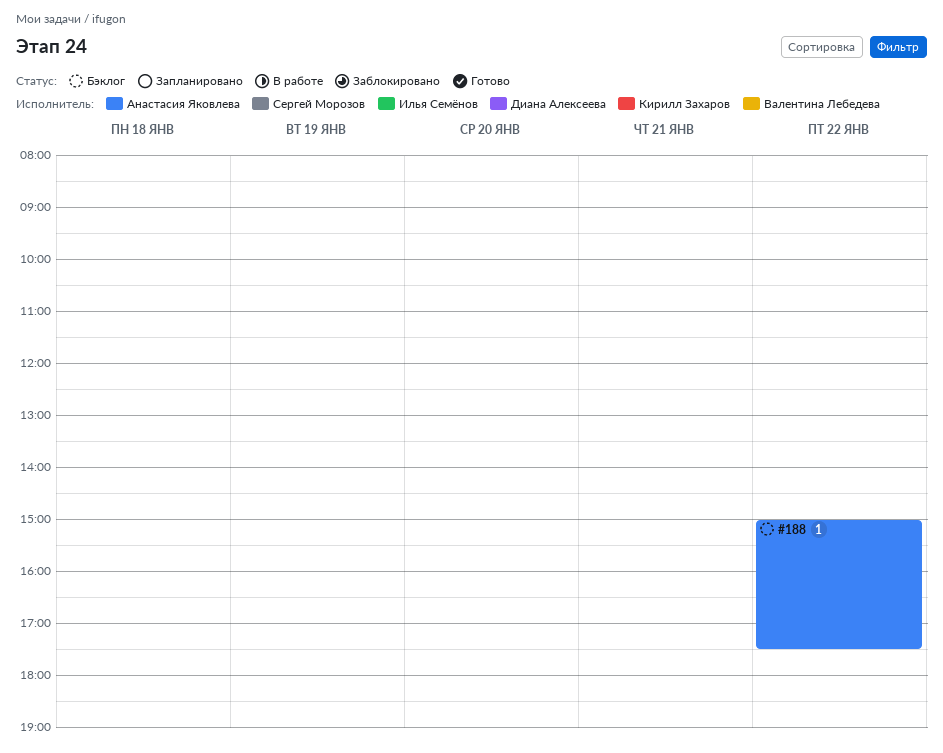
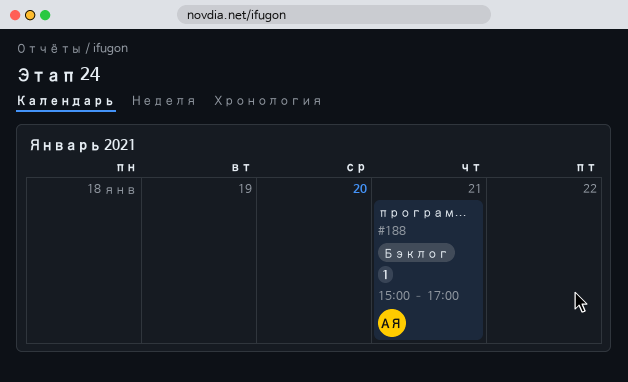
#188, day: Jan 22 -> Jan 21
#188, ends: 17:30 -> 17:00

